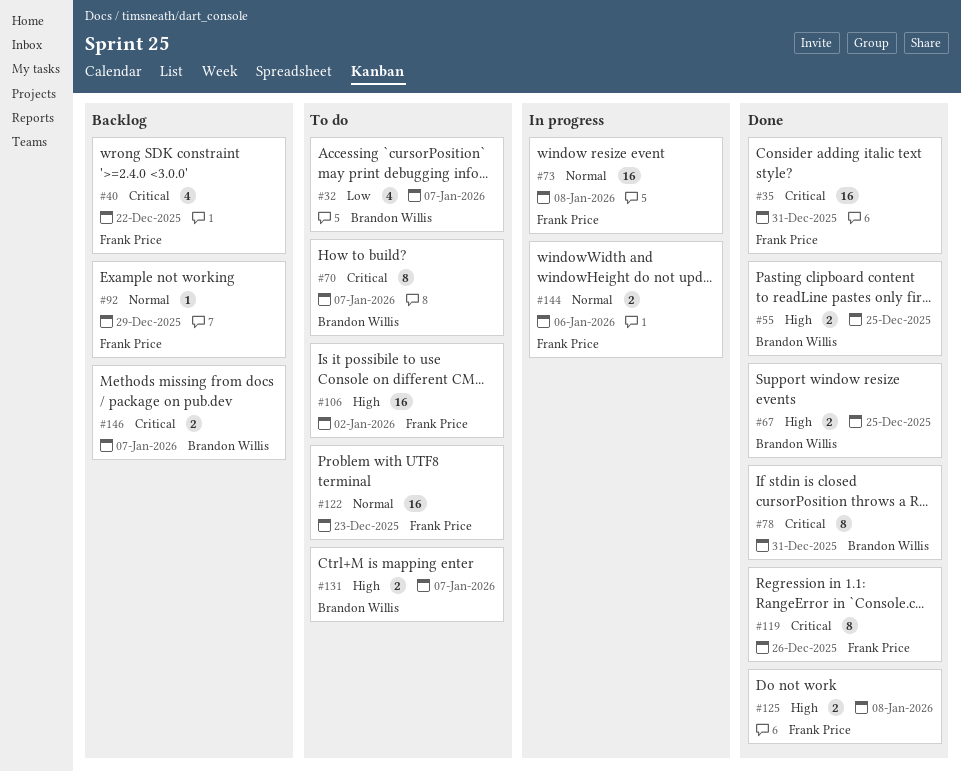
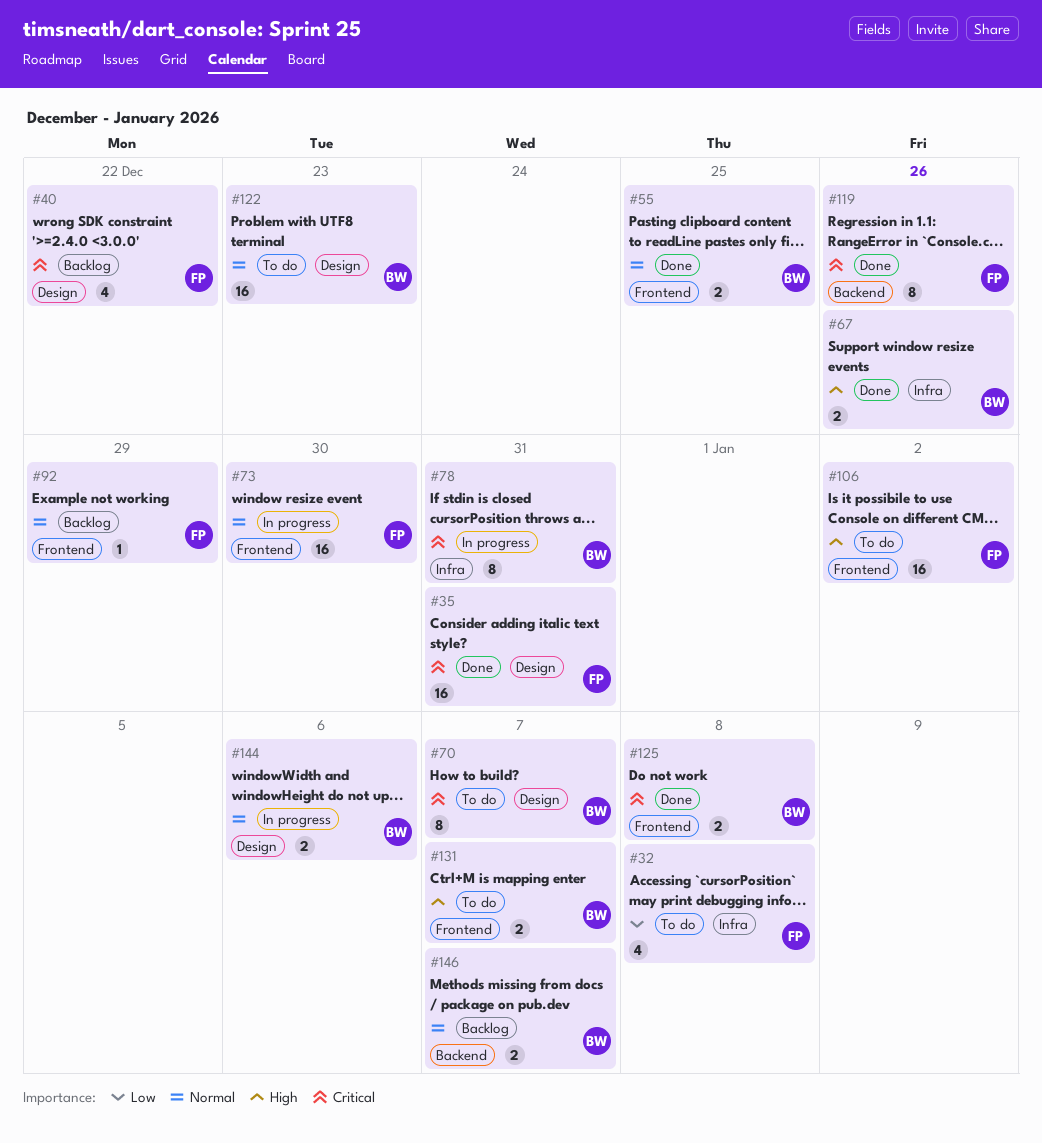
#32, owner: Brandon Willis -> Frank Price
#32, due: Jan 7 -> Jan 8
#55, priority: High -> Normal
#67, due: Dec 25 -> Dec 26
#73, due: Jan 8 -> Dec 30
#78, status: Done -> In progress
#122, owner: Frank Price -> Brandon Willis
#125, owner: Frank Price -> Brandon Willis
#125, priority: High -> Critical
#144, owner: Frank Price -> Brandon Willis
#146, priority: Critical -> Normal

